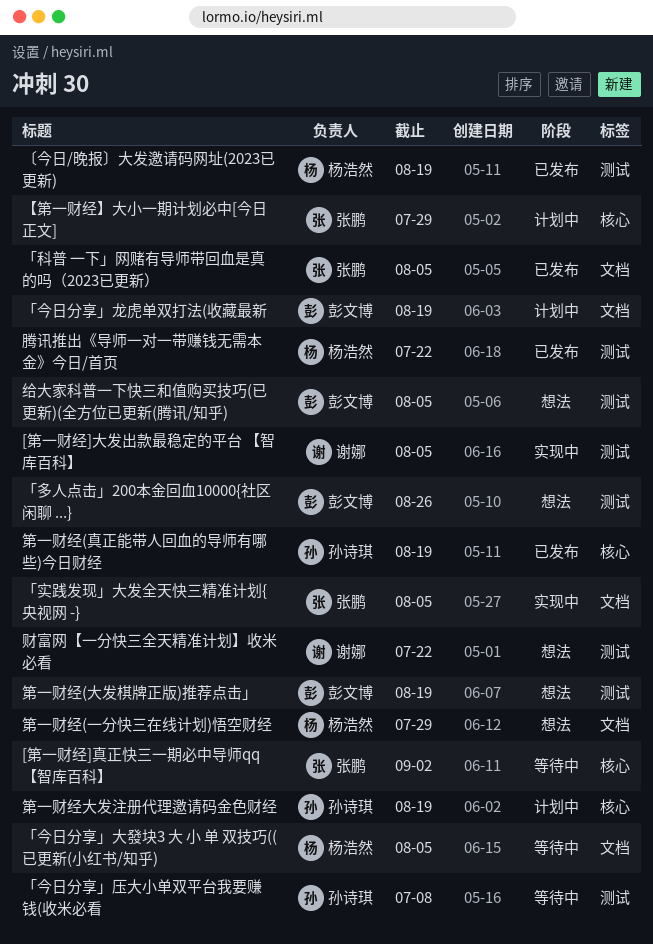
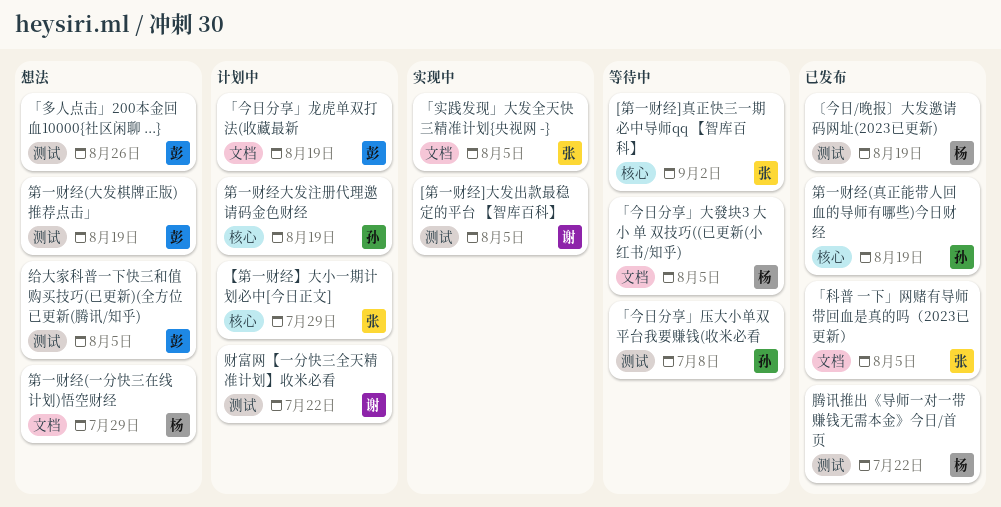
财富网【一分快三全天精准计划】收米必看, status: 想法 -> 计划中

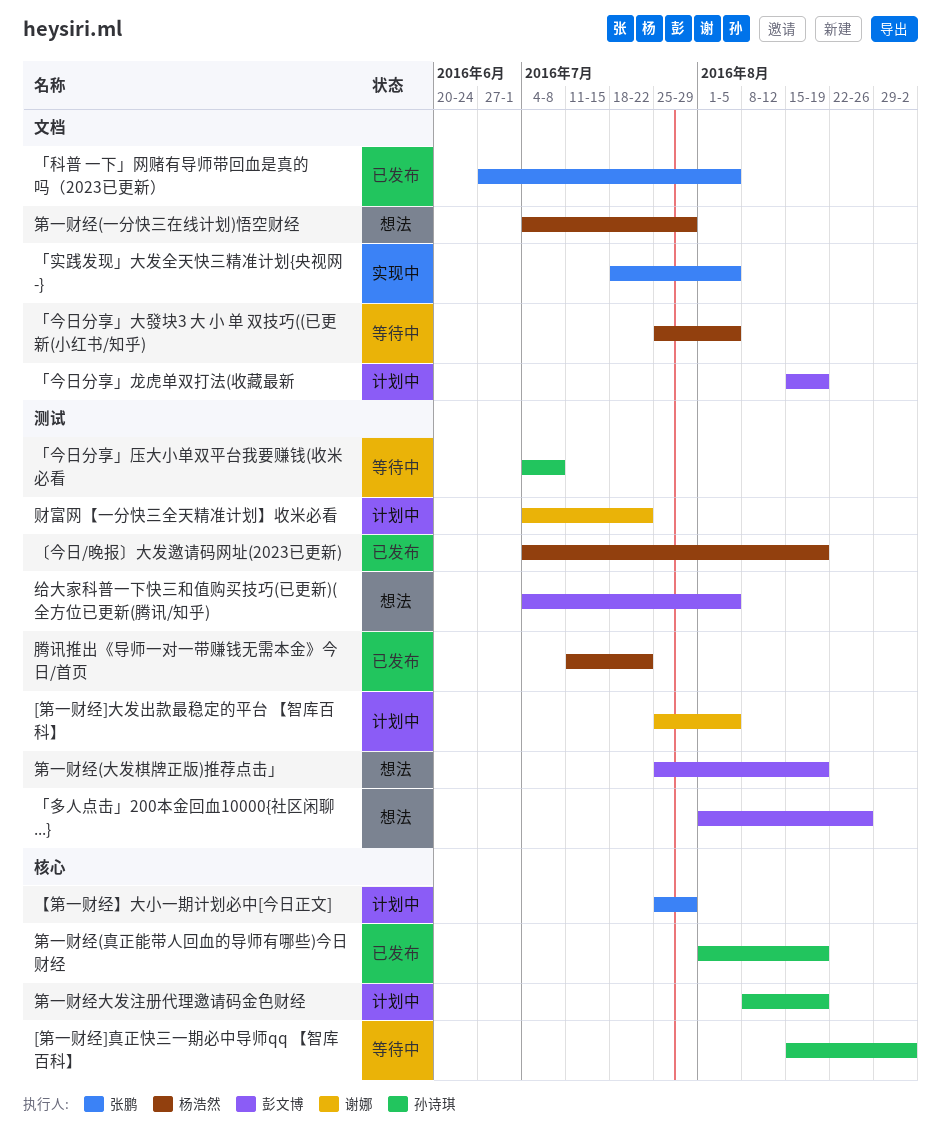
[第一财经]大发出款最稳定的平台 【智库百科】, status: 实现中 -> 计划中
[第一财经]真正快三一期必中导师qq 【智库百科】, owner: 张鹏 -> 孙诗琪

